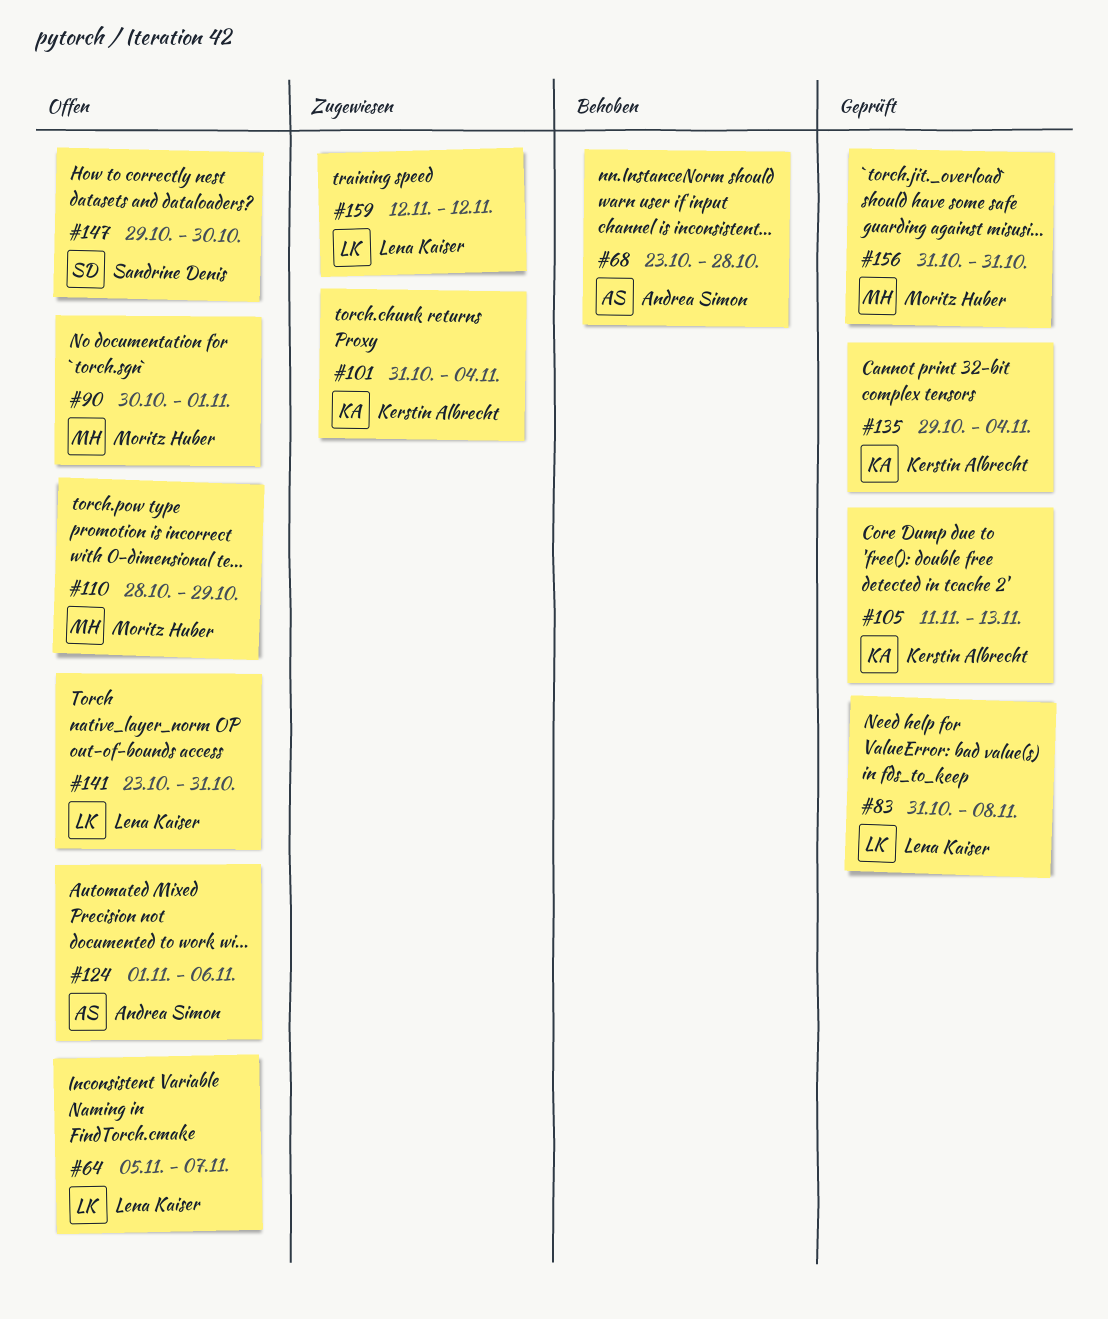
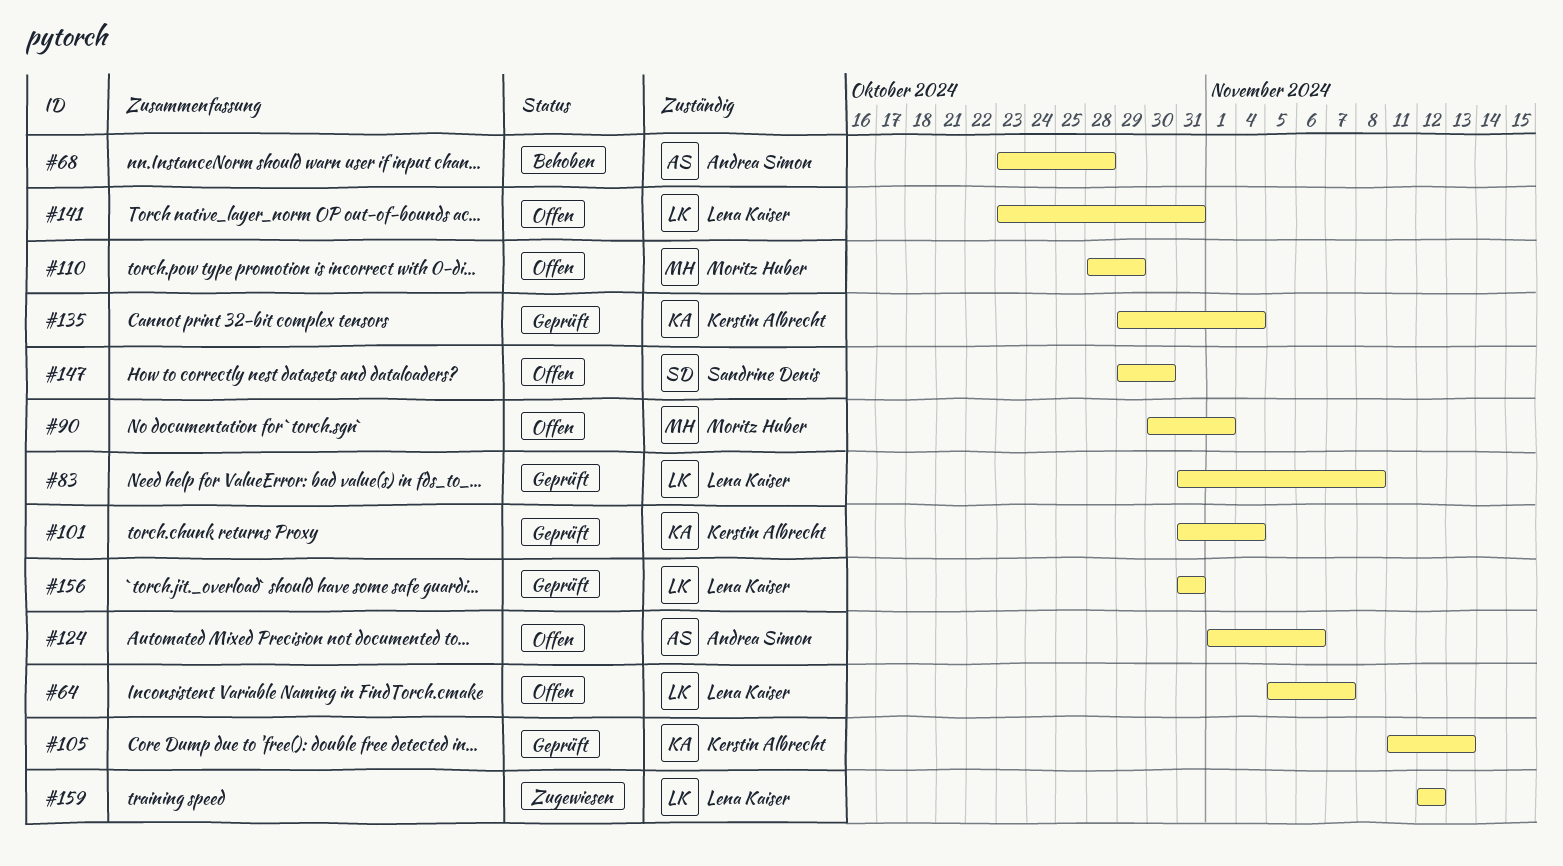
#101, status: Zugewiesen -> Geprüft
#156, owner: Moritz Huber -> Lena Kaiser

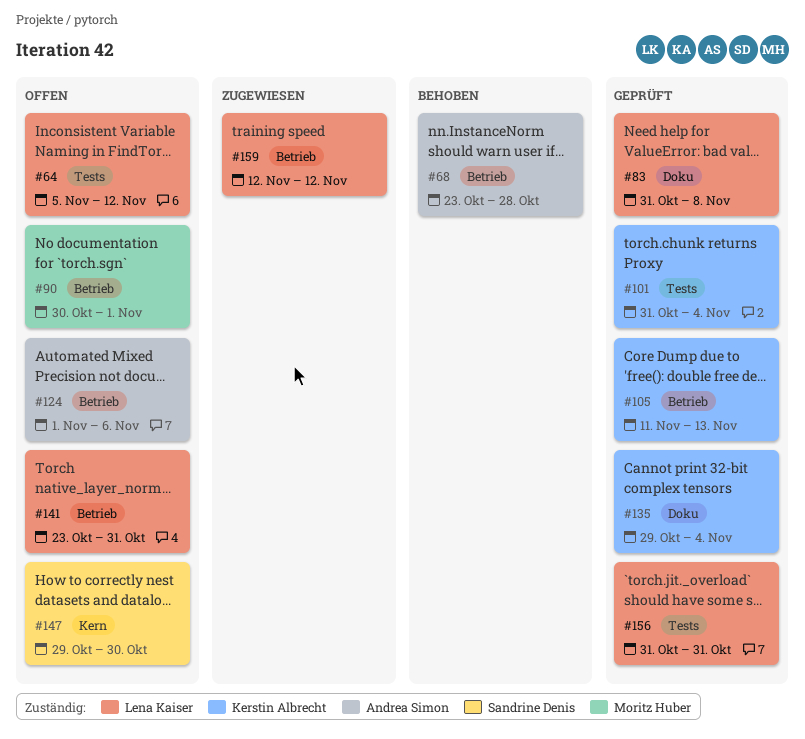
#64, due: Nov 7 -> Nov 12
#110: present -> none

